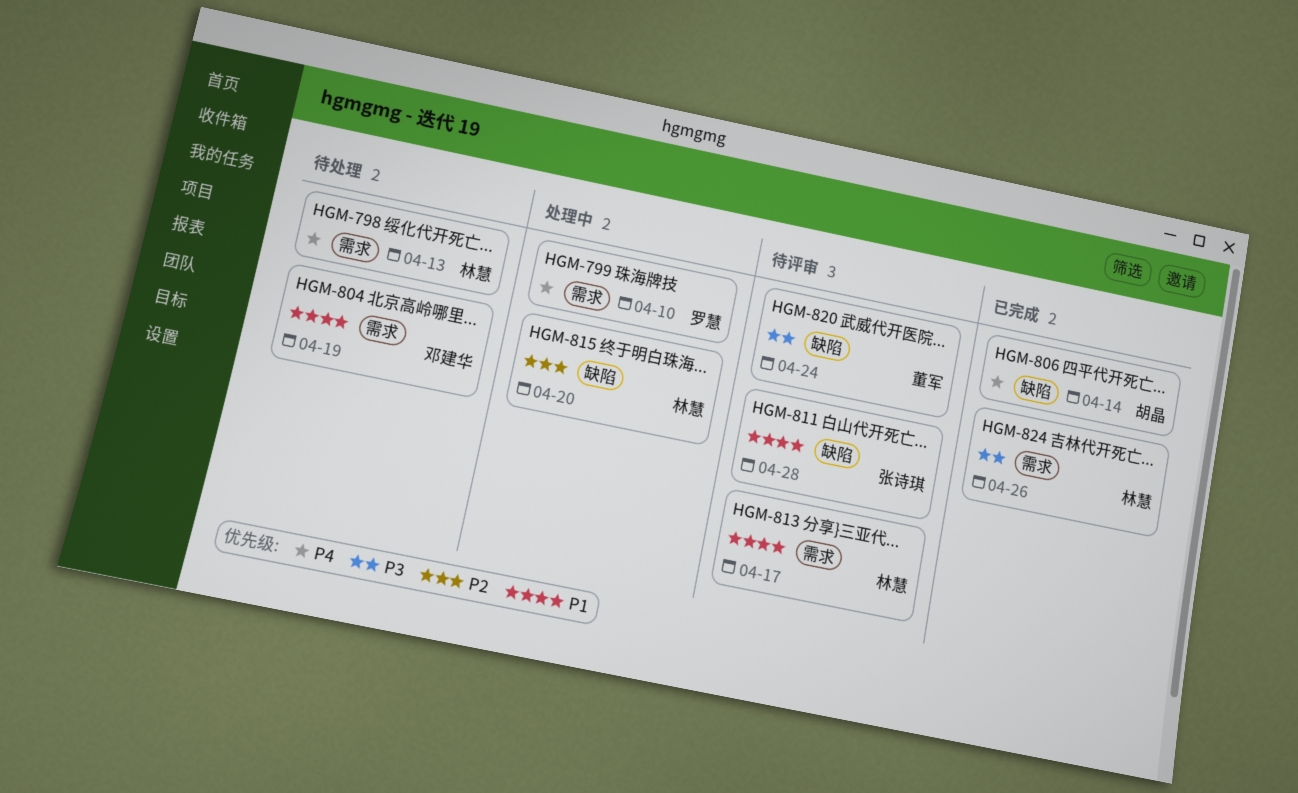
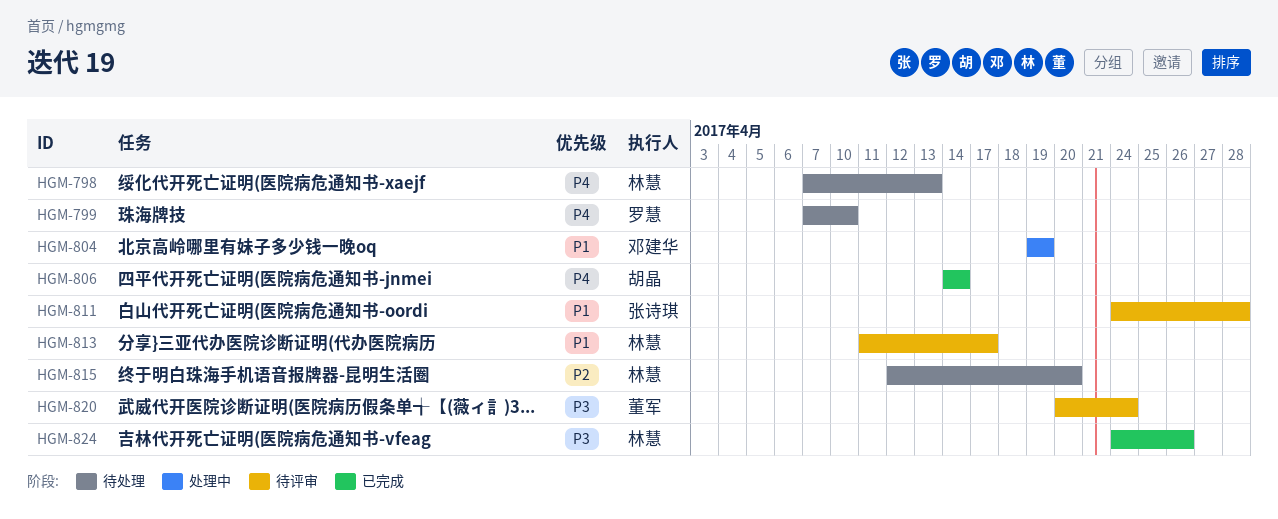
HGM-799, status: 处理中 -> 待处理
HGM-804, status: 待处理 -> 处理中
HGM-815, status: 处理中 -> 待处理

